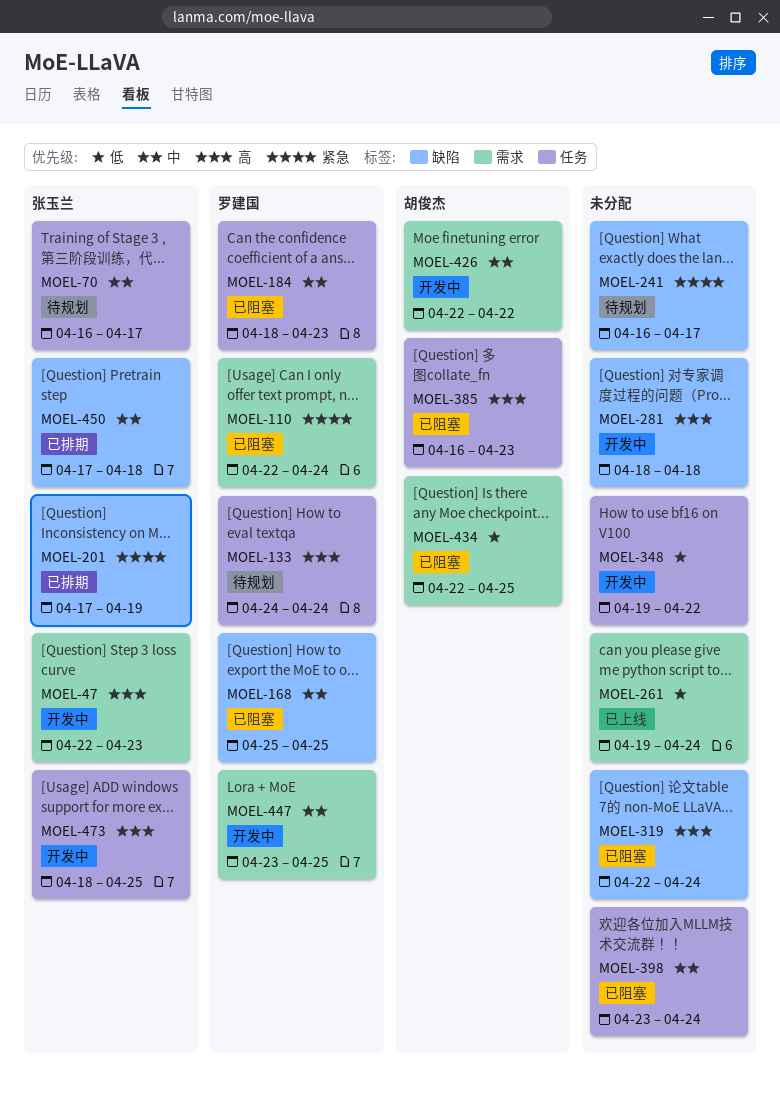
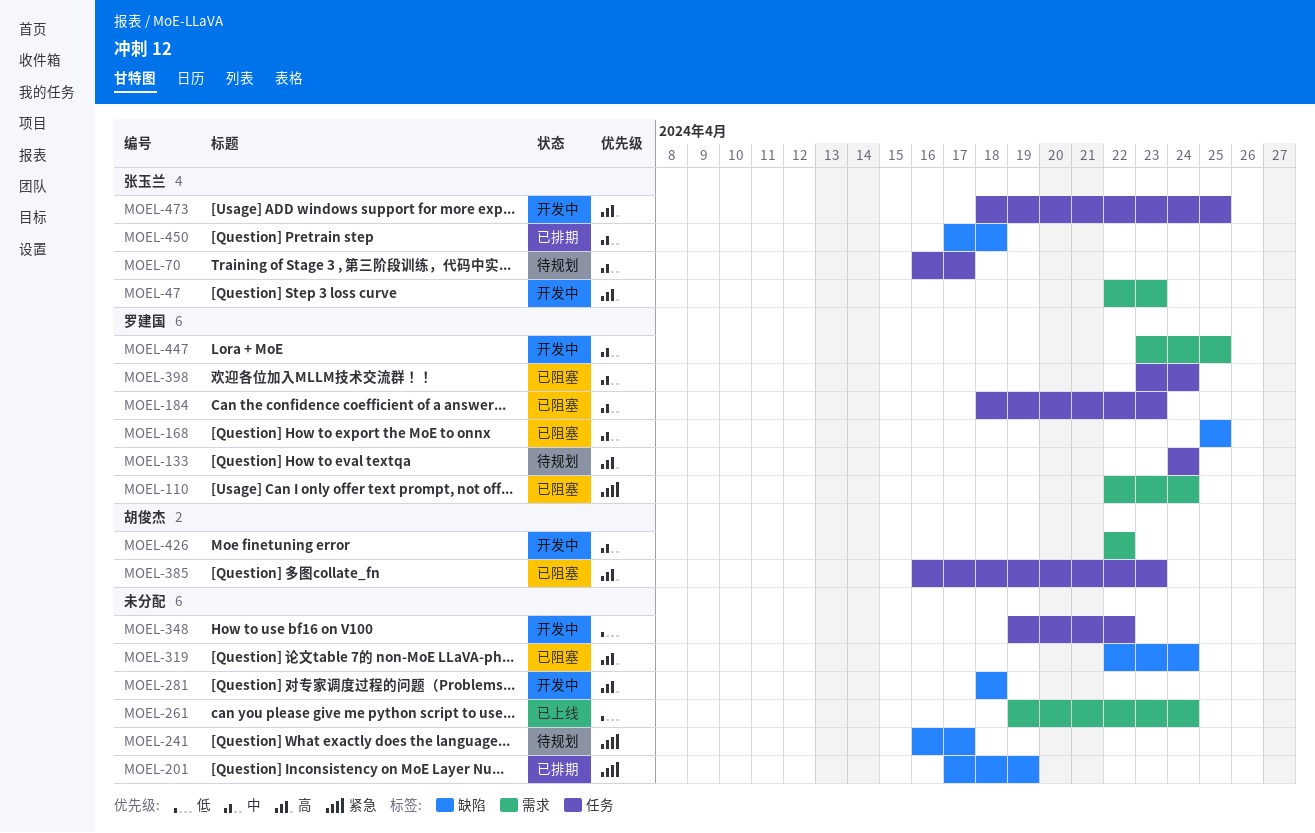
MOEL-201, owner: 张玉兰 -> none
MOEL-398, owner: none -> 罗建国
MOEL-434: present -> none

